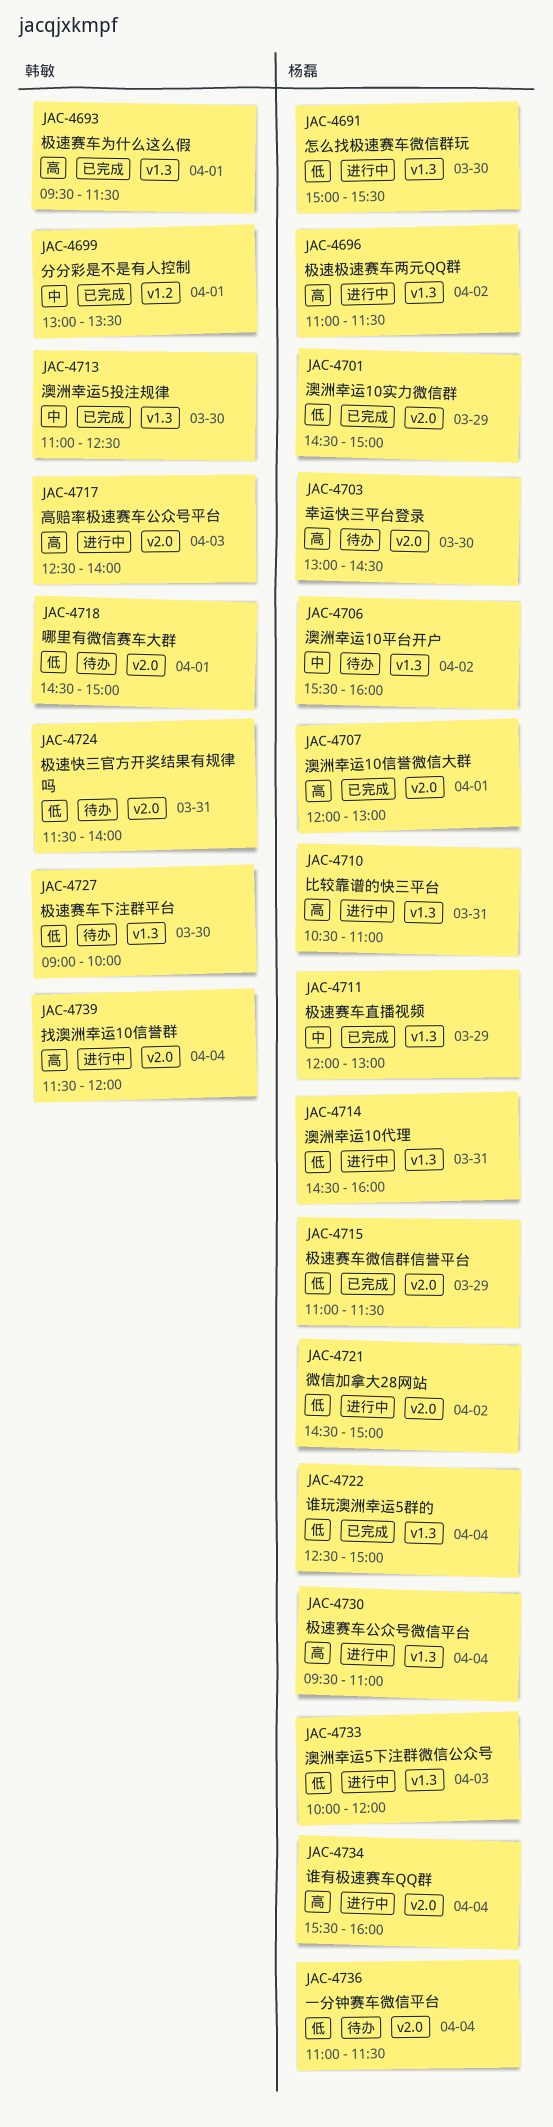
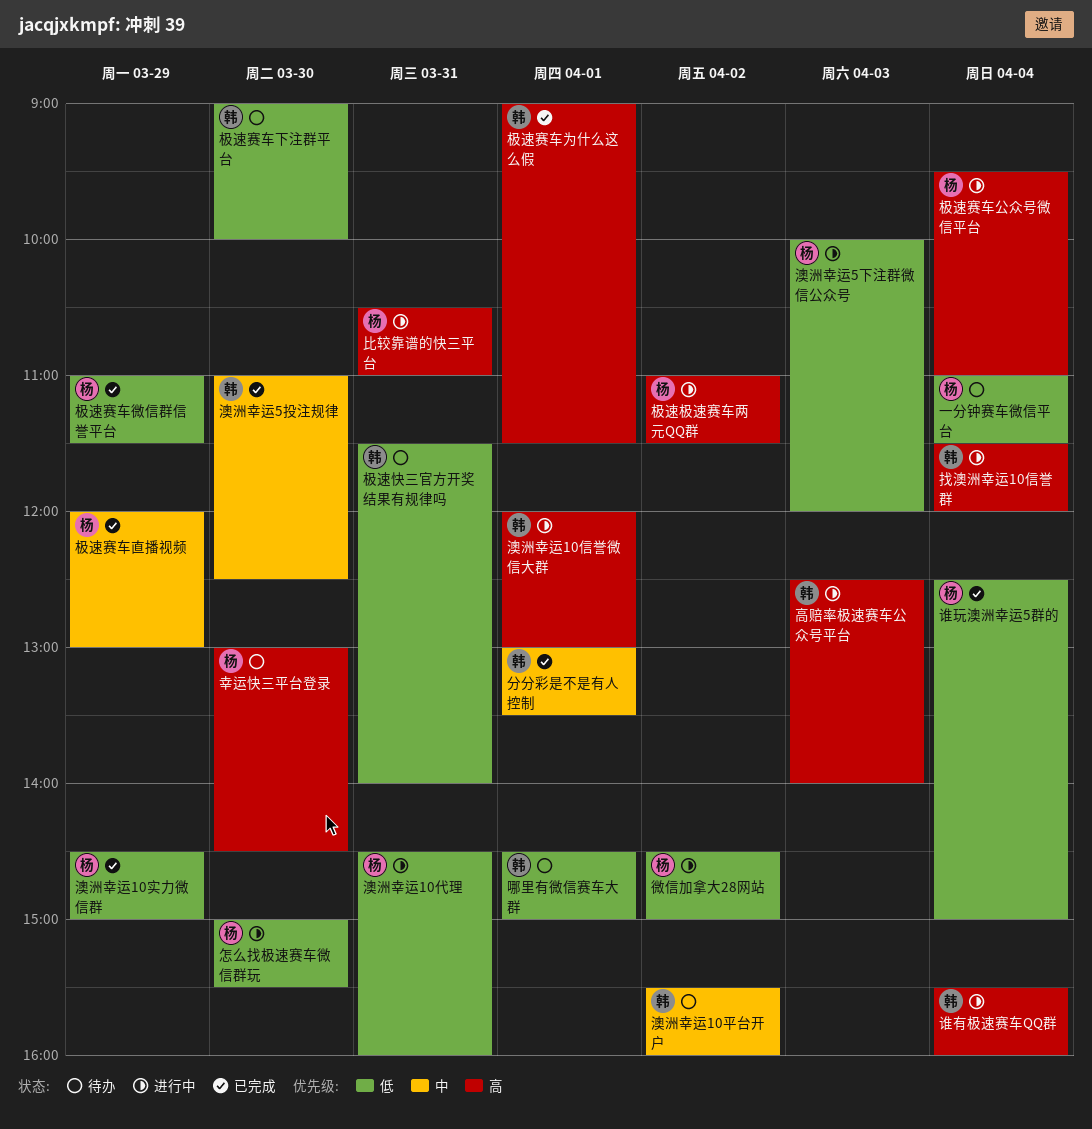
极速赛车为什么这么假, begins: 09:30 -> 09:00
澳洲幸运10信誉微信大群, status: 已完成 -> 进行中
澳洲幸运10信誉微信大群, owner: 杨磊 -> 韩敏
澳洲幸运10平台开户, owner: 杨磊 -> 韩敏
谁有极速赛车QQ群, owner: 杨磊 -> 韩敏

